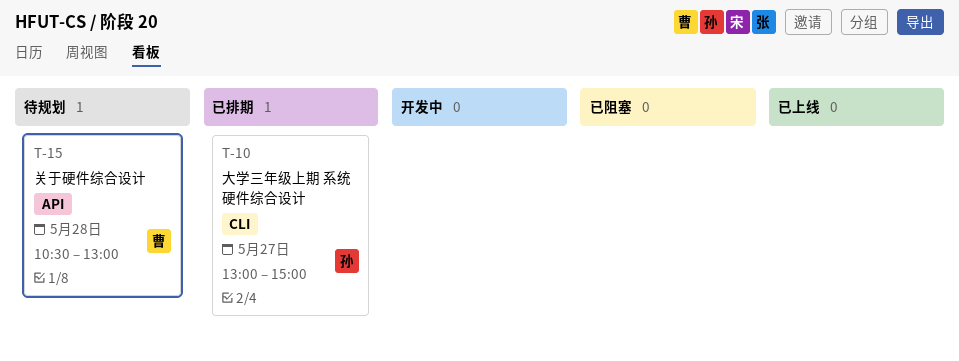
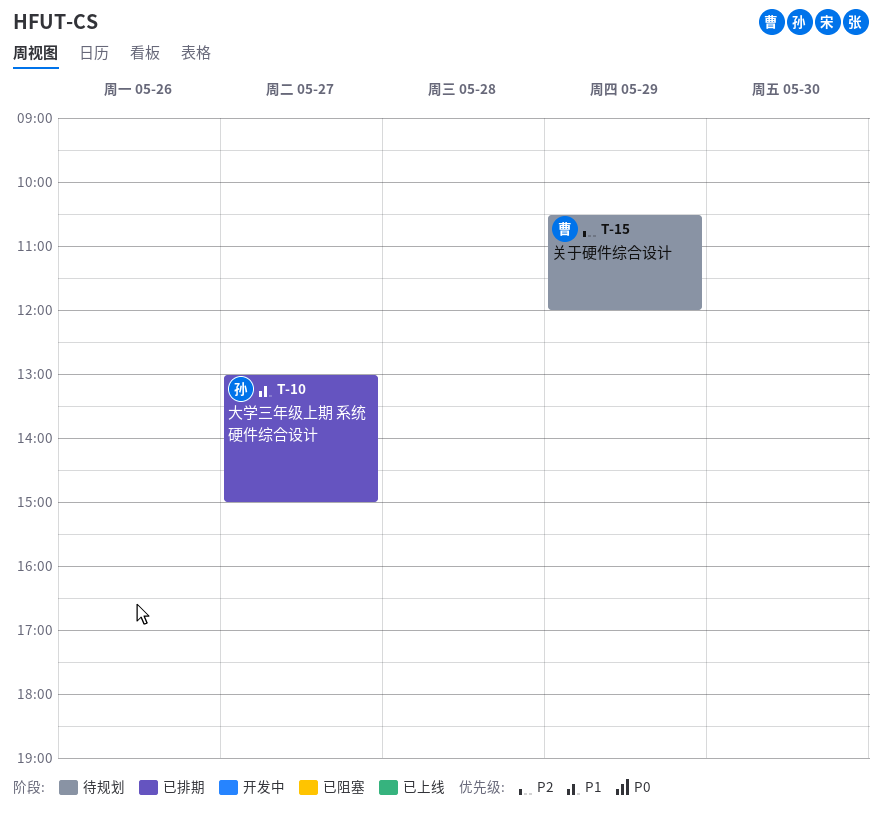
T-15, day: May 28 -> May 29
T-15, ends: 13:00 -> 12:00

